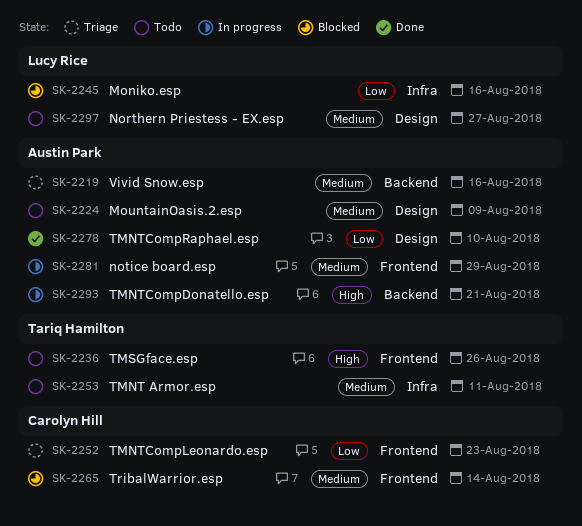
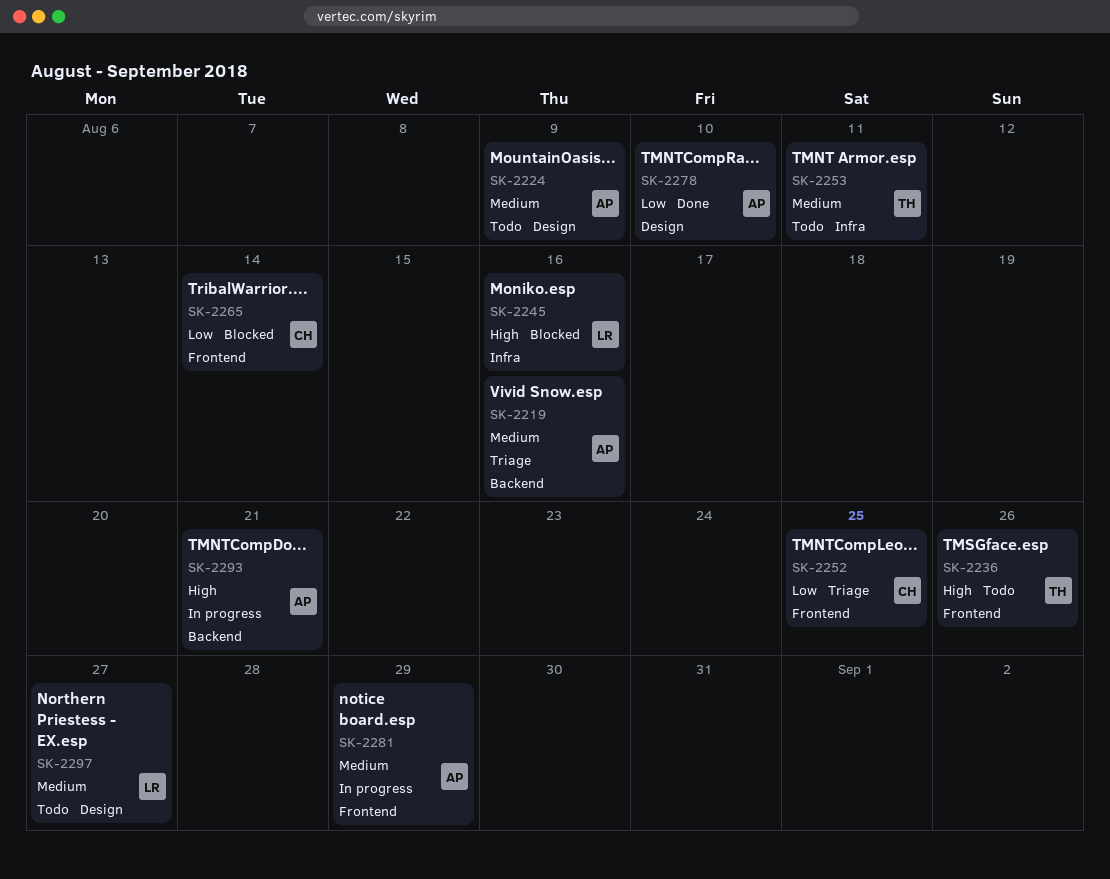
SK-2245, priority: Low -> High
SK-2252, due: Aug 23 -> Aug 25
SK-2265, priority: Medium -> Low

